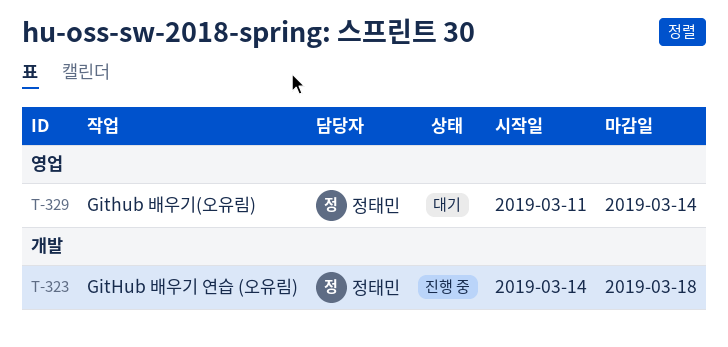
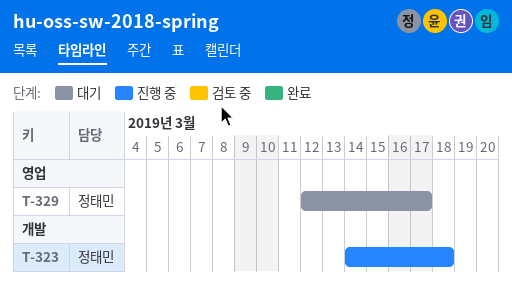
T-329, start: Mar 11 -> Mar 12
T-329, due: Mar 14 -> Mar 17

